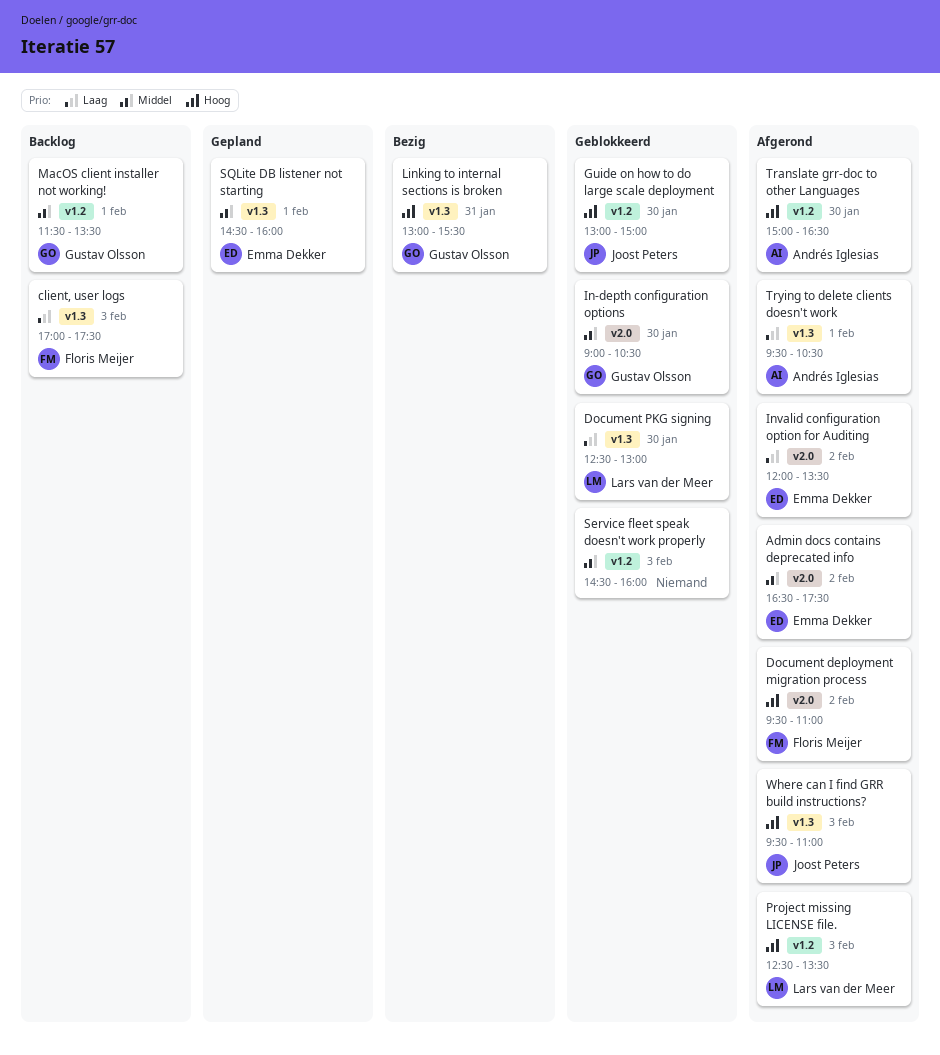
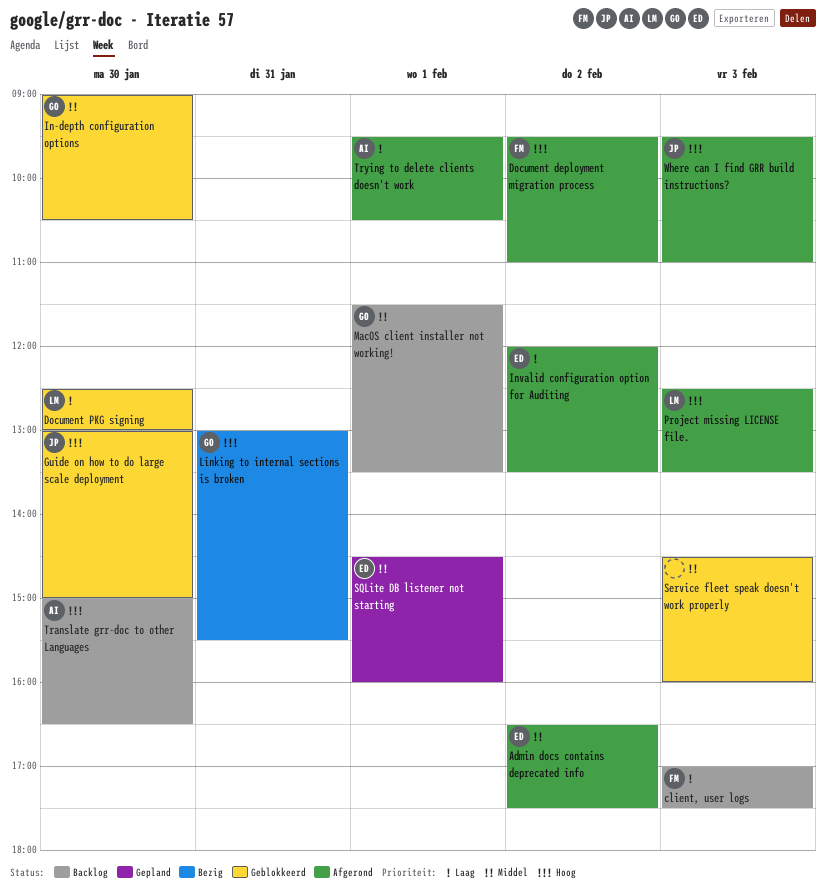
Translate grr-doc to other Languages, status: Afgerond -> Backlog

